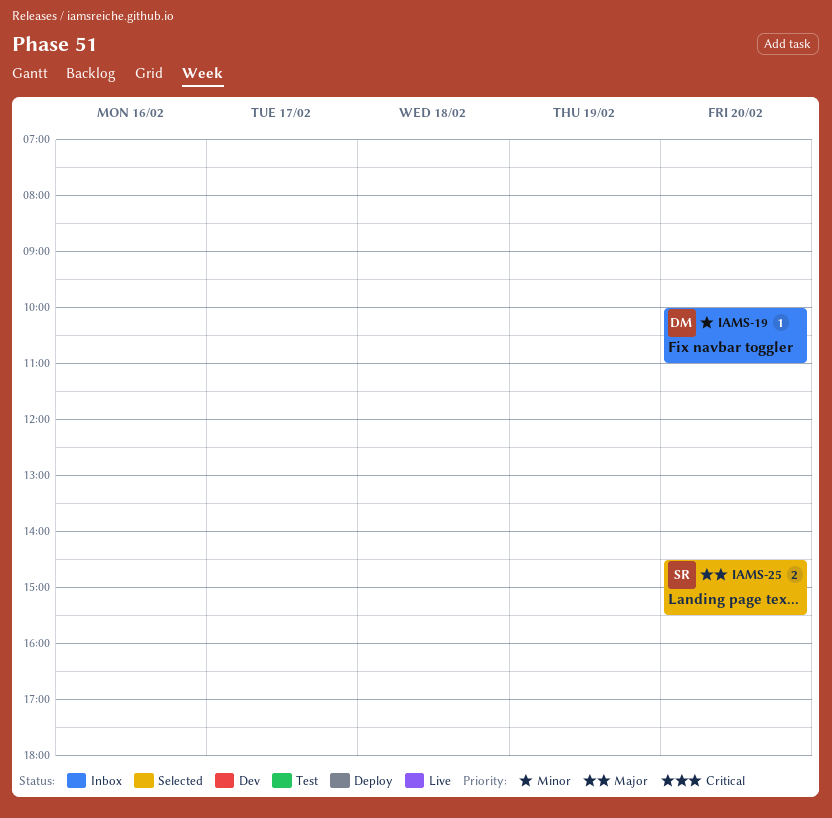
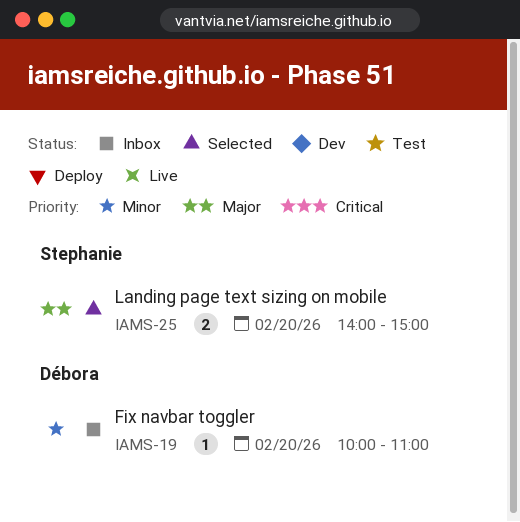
IAMS-25, begins: 14:30 -> 14:00
IAMS-25, ends: 15:30 -> 15:00

